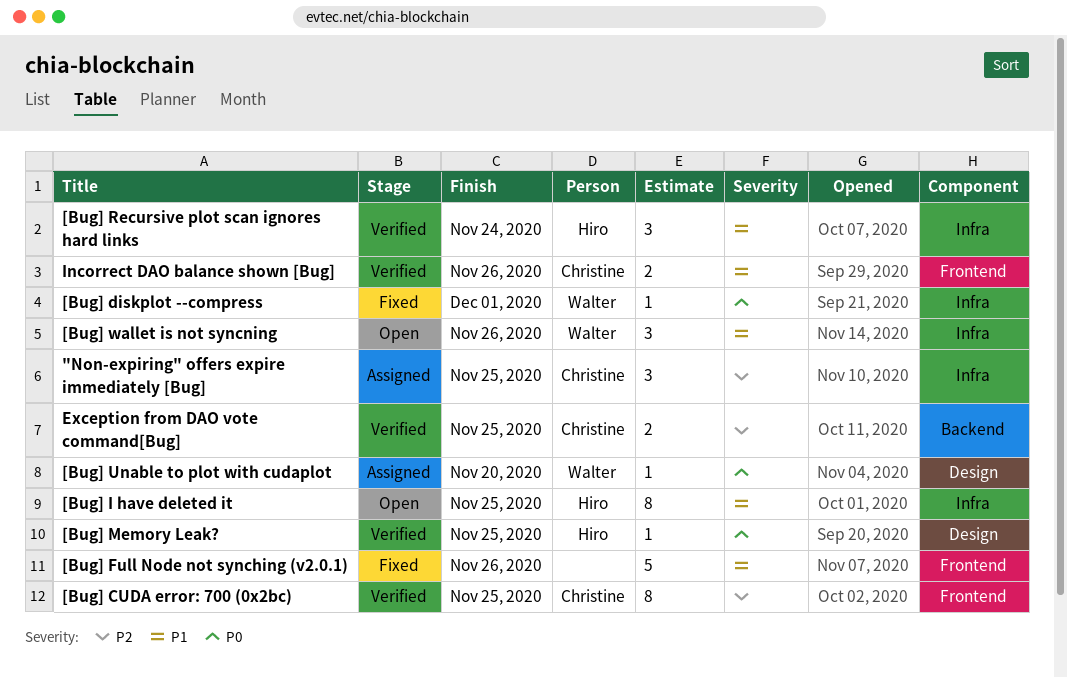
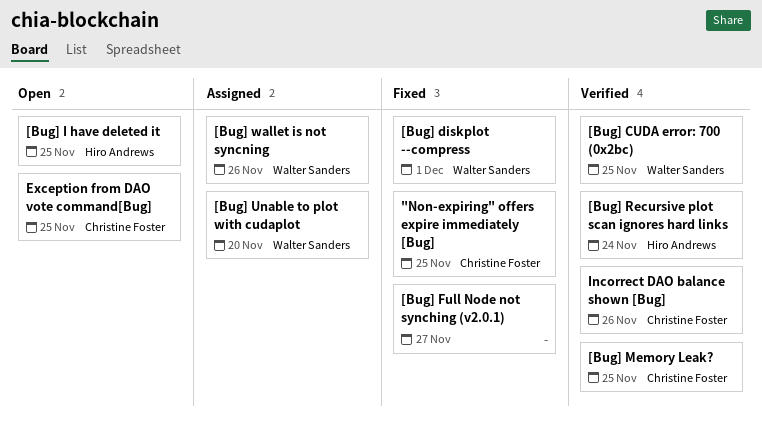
"Non-expiring" offers expire immediately [Bug], status: Assigned -> Fixed
[Bug] CUDA error: 700 (0x2bc), owner: Christine Foster -> Walter Sanders
[Bug] Full Node not synching (v2.0.1), due: Nov 26 -> Nov 27
[Bug] Memory Leak?, owner: Hiro Andrews -> Christine Foster
[Bug] wallet is not syncning, status: Open -> Assigned
Exception from DAO vote command[Bug], status: Verified -> Open

